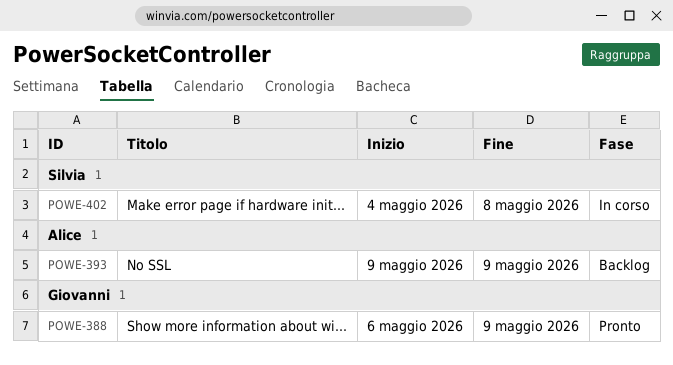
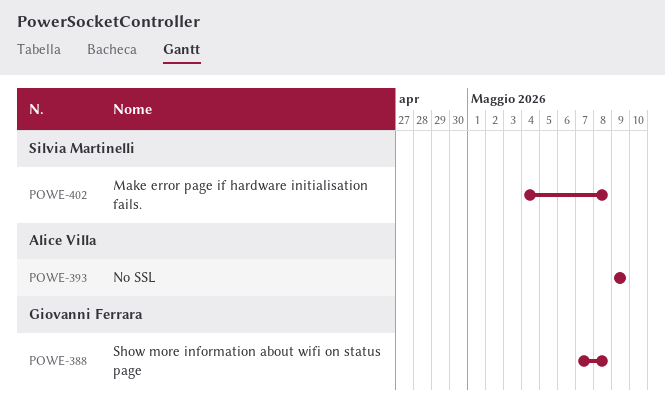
POWE-388, start: May 6 -> May 7
POWE-388, due: May 9 -> May 8

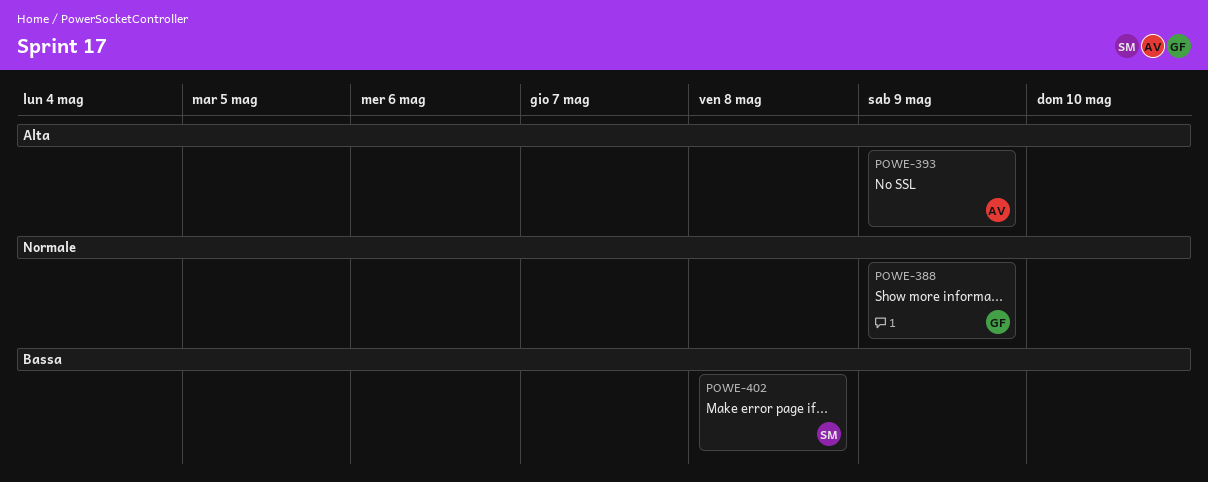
POWE-388, due: May 8 -> May 9

